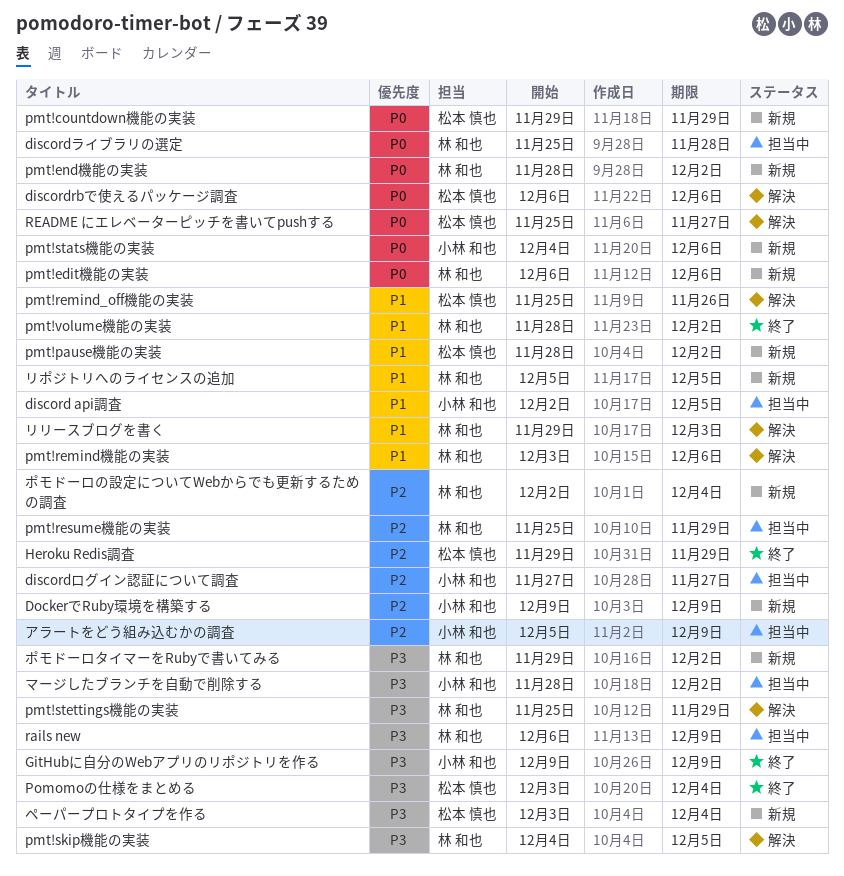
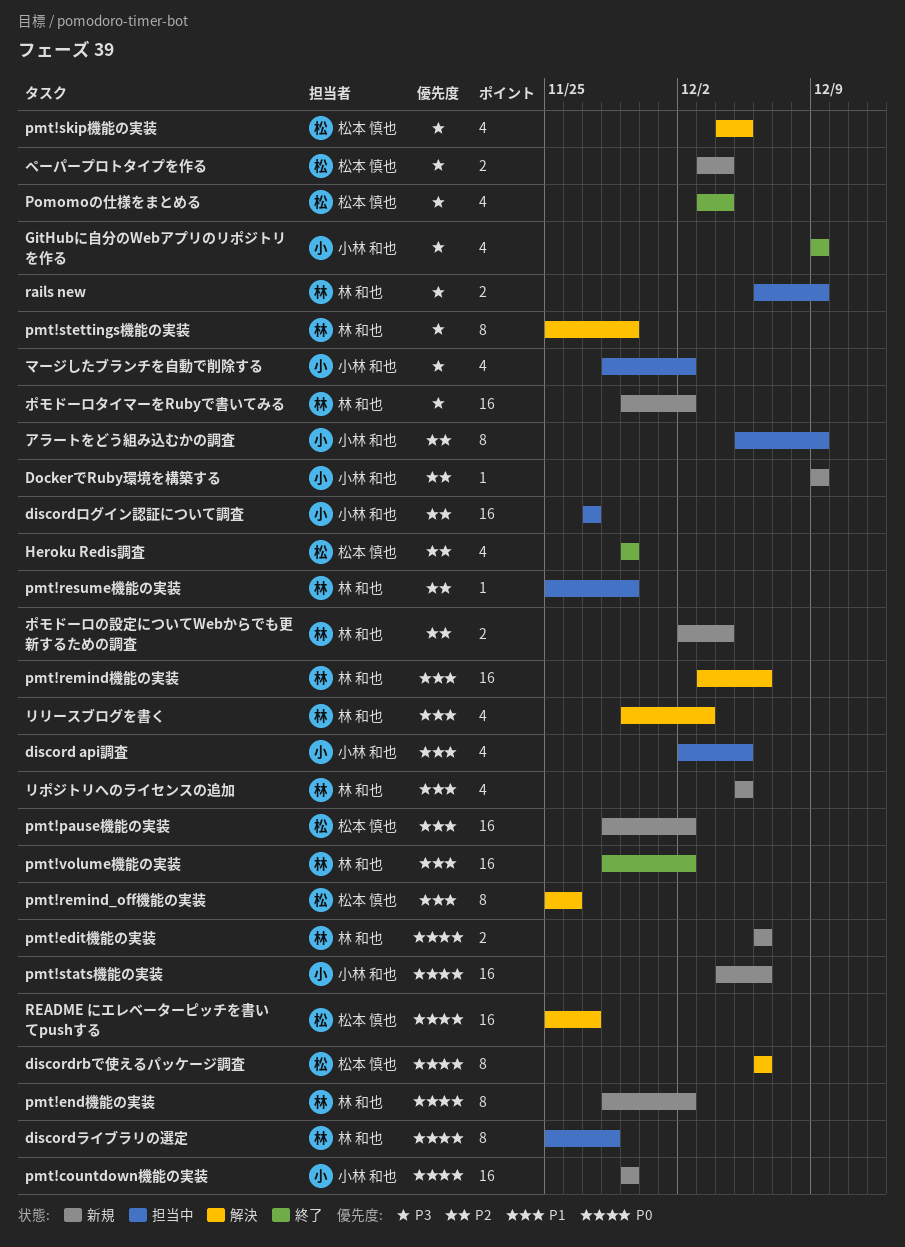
pmt!countdown機能の実装, owner: 松本 慎也 -> 小林 和也
pmt!skip機能の実装, owner: 林 和也 -> 松本 慎也

